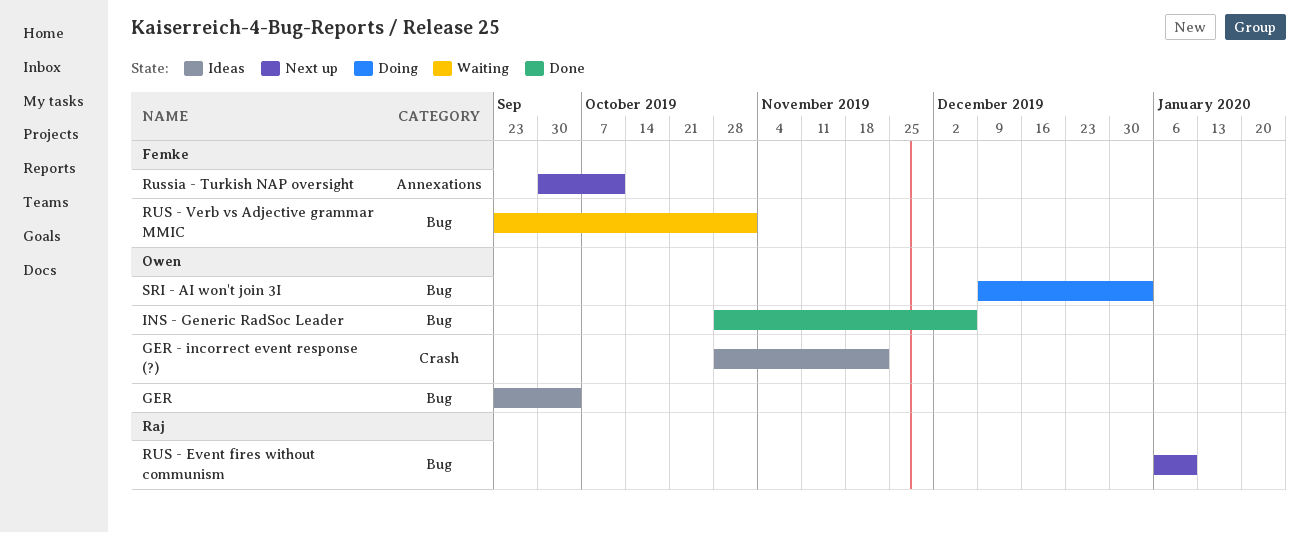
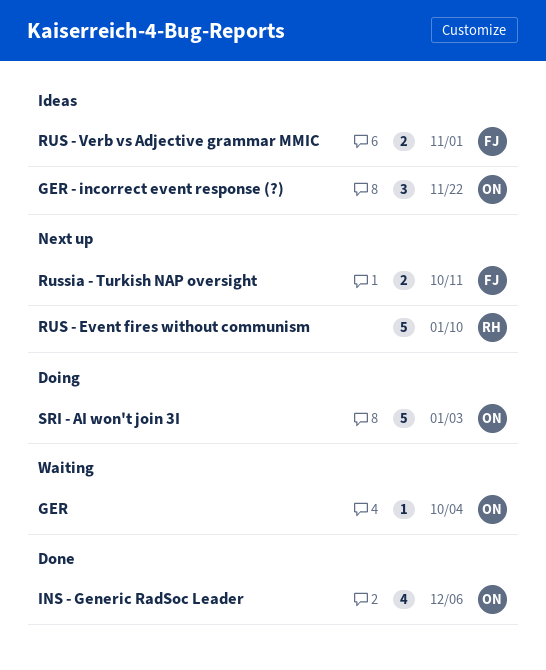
GER, status: Ideas -> Waiting
RUS - Verb vs Adjective grammar MMIC, status: Waiting -> Ideas

